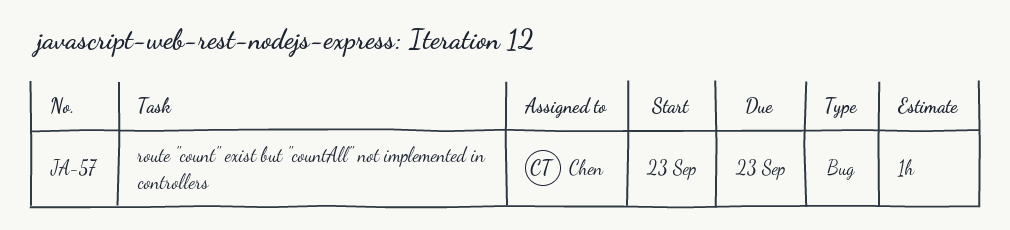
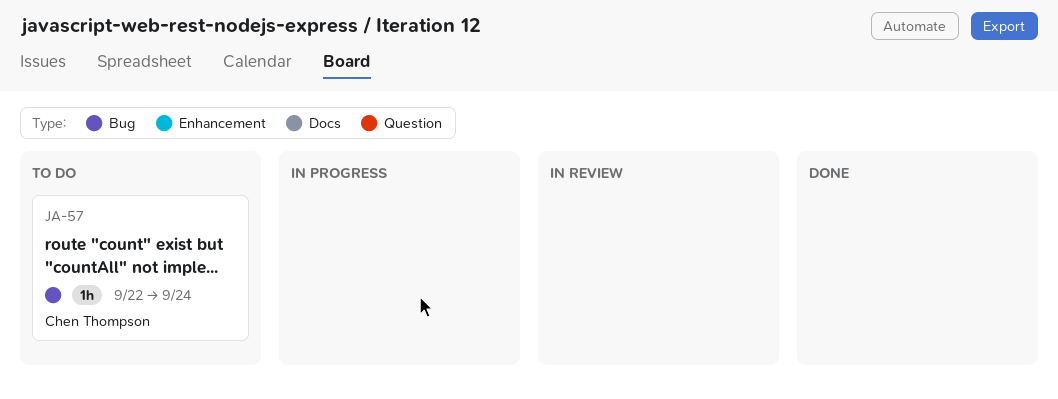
JA-57, start: Sep 23 -> Sep 22
JA-57, due: Sep 23 -> Sep 24

